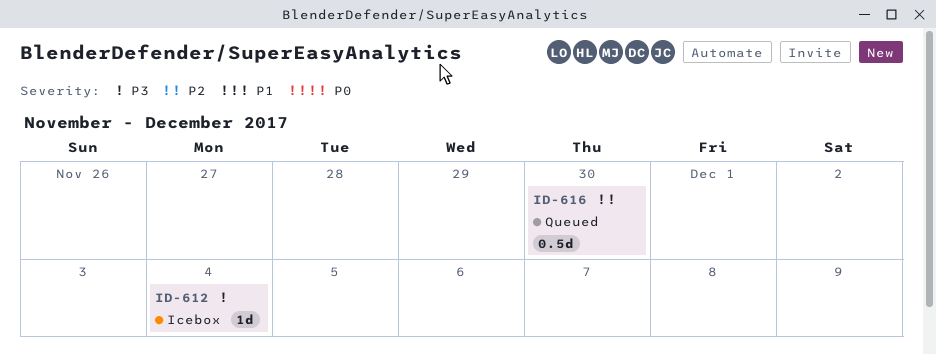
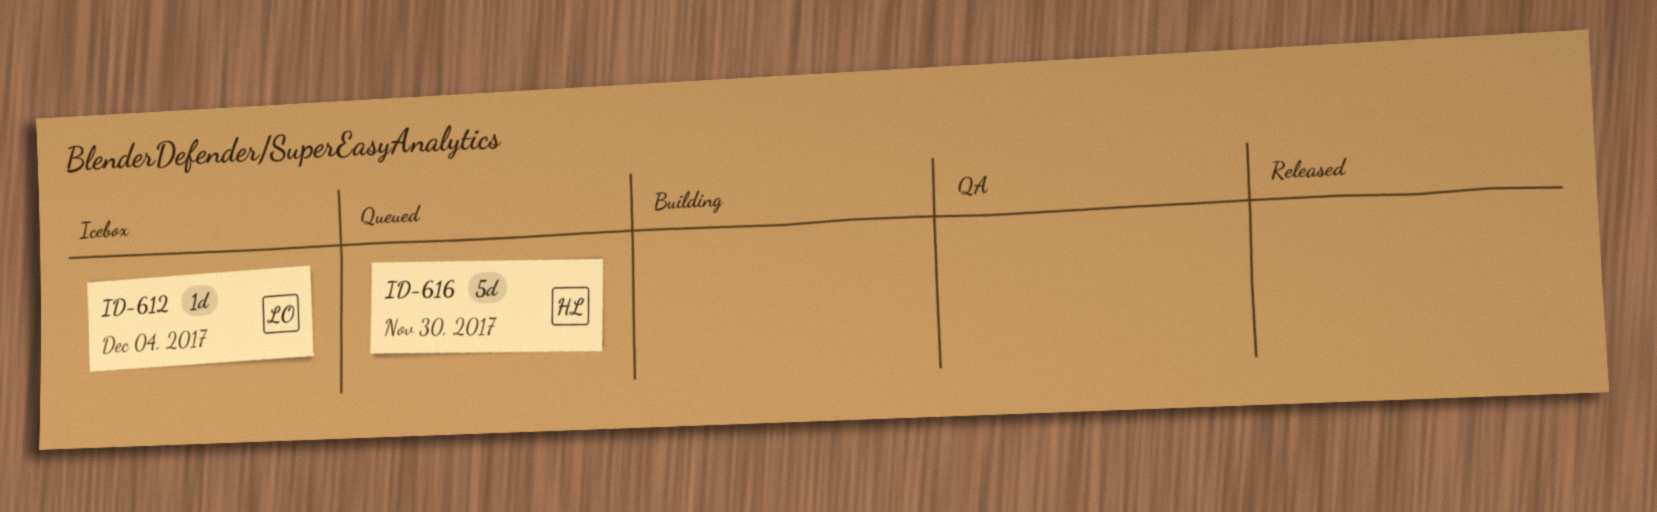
ID-616, estimate: 0.5d -> 5d

